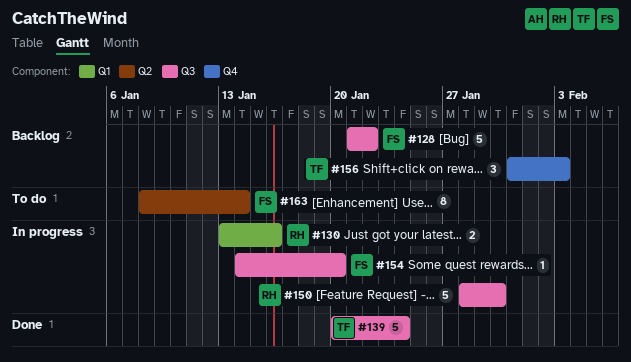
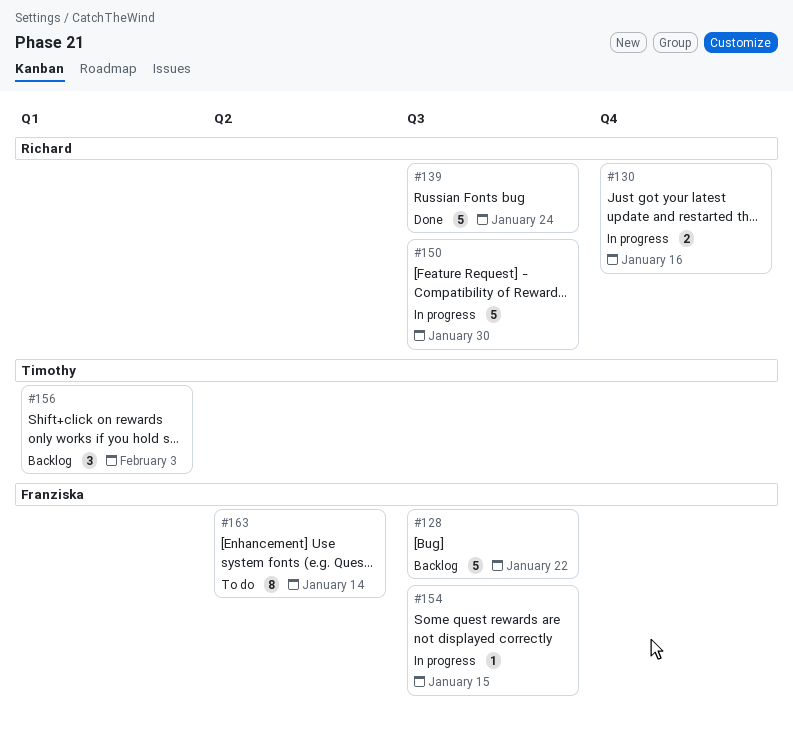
#130, label: Q1 -> Q4
#139, owner: Timothy -> Richard
#154, due: Jan 20 -> Jan 15
#156, label: Q4 -> Q1

